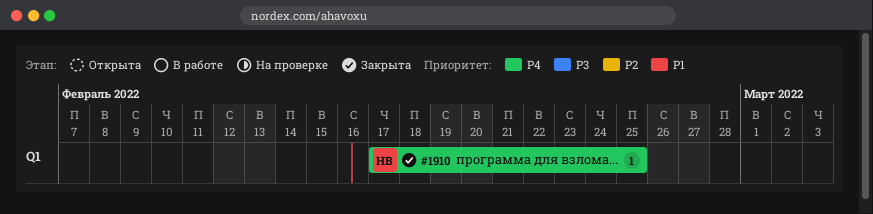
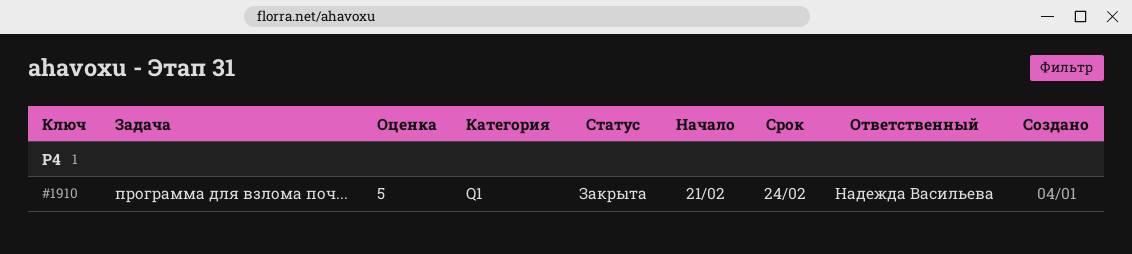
#1910, estimate: 1 -> 5
#1910, start: Feb 17 -> Feb 21
#1910, due: Feb 25 -> Feb 24

